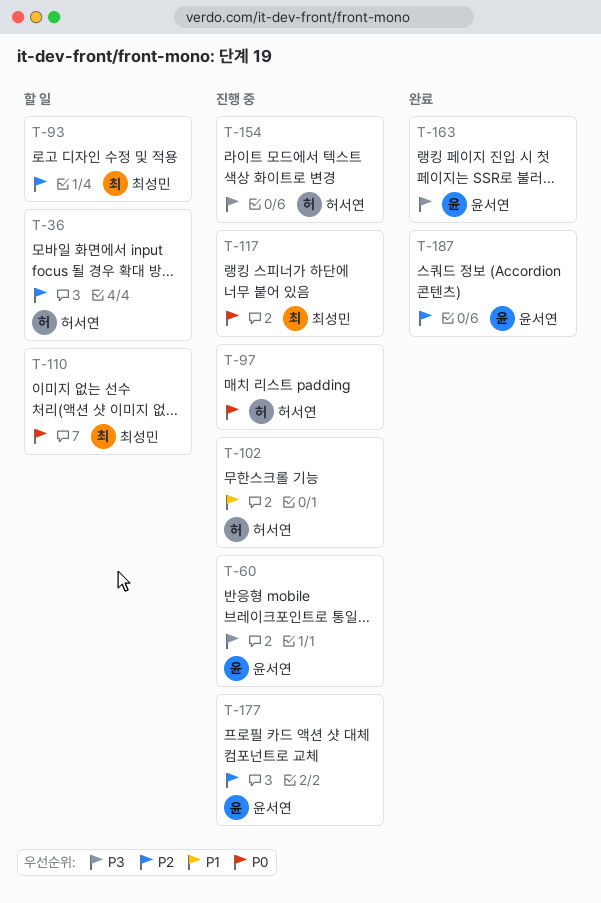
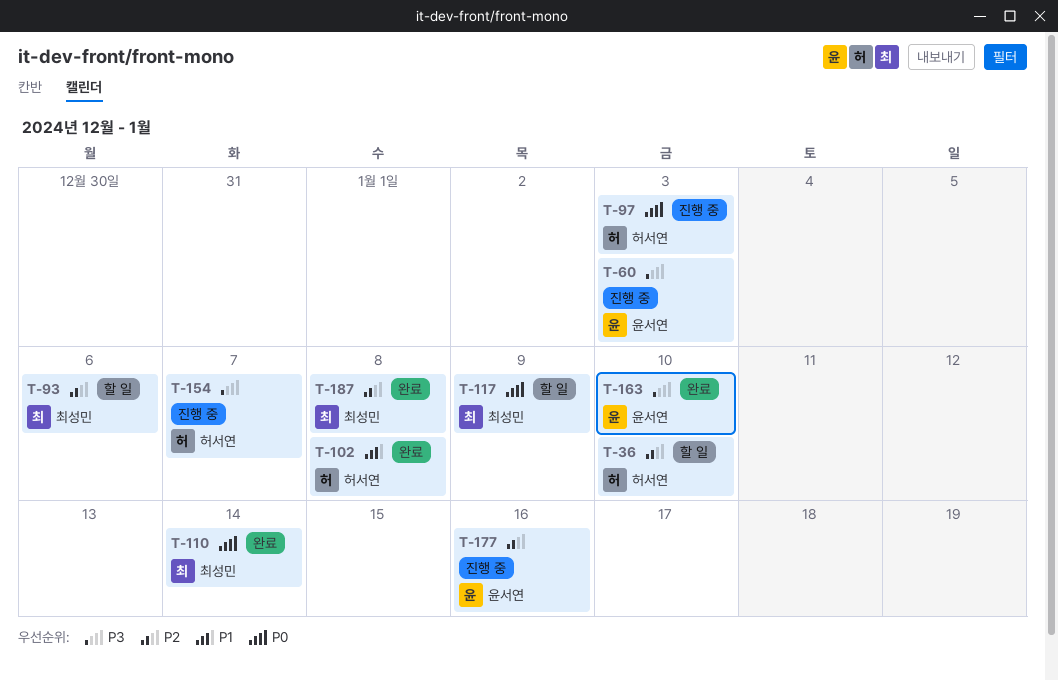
T-102, status: 진행 중 -> 완료
T-110, status: 할 일 -> 완료
T-117, status: 진행 중 -> 할 일
T-187, owner: 윤서연 -> 최성민

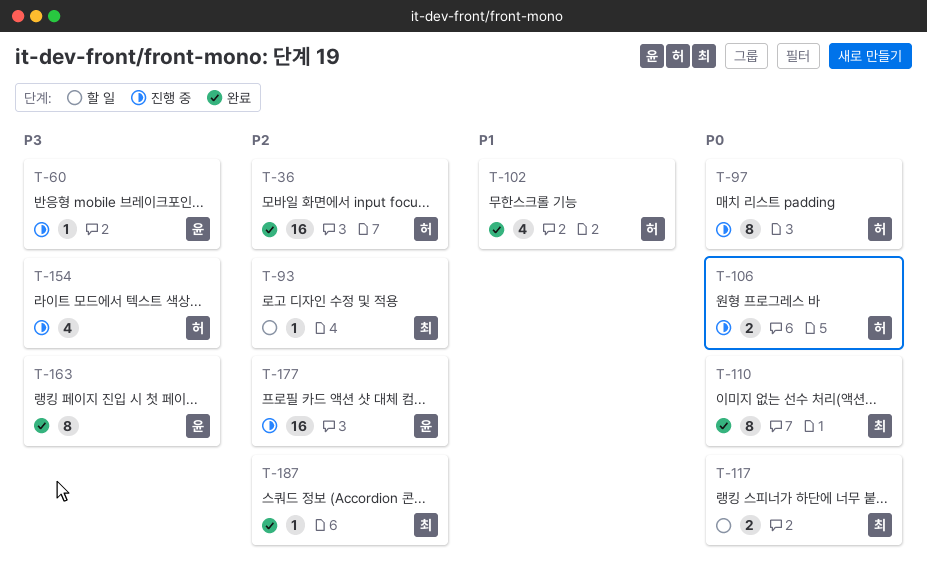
T-36, status: 할 일 -> 완료
T-106: none -> present

